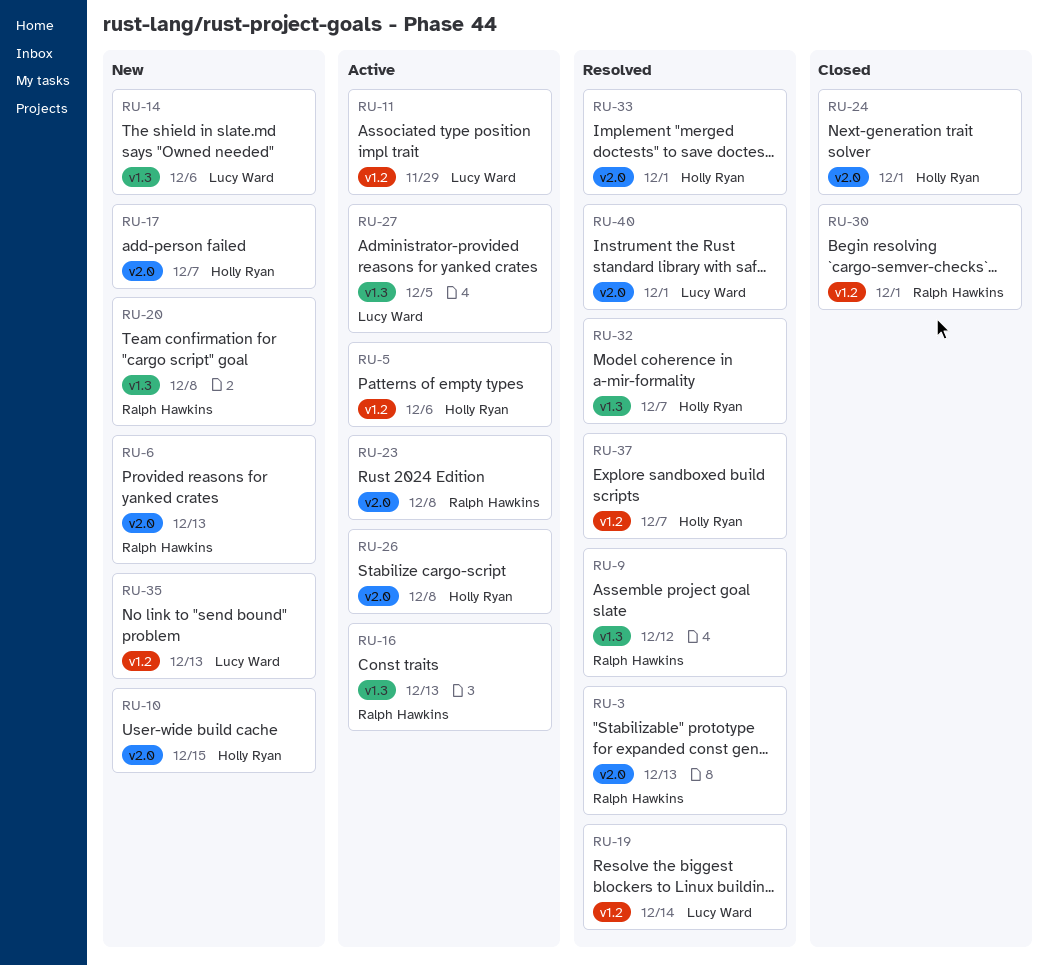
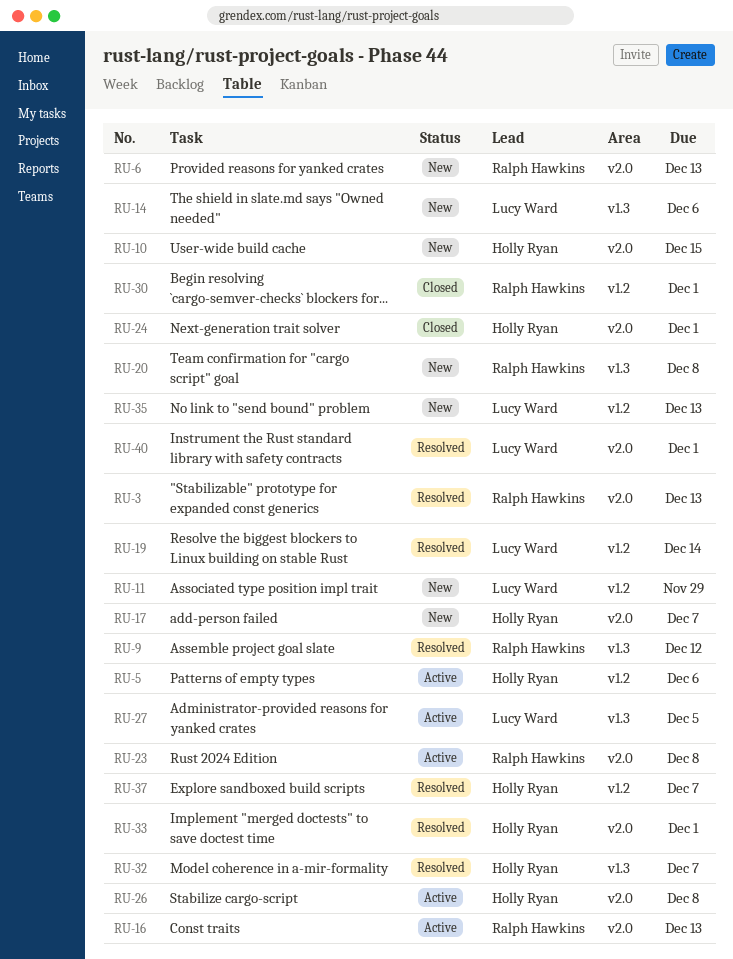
RU-11, status: Active -> New
RU-16, label: v1.3 -> v2.0

